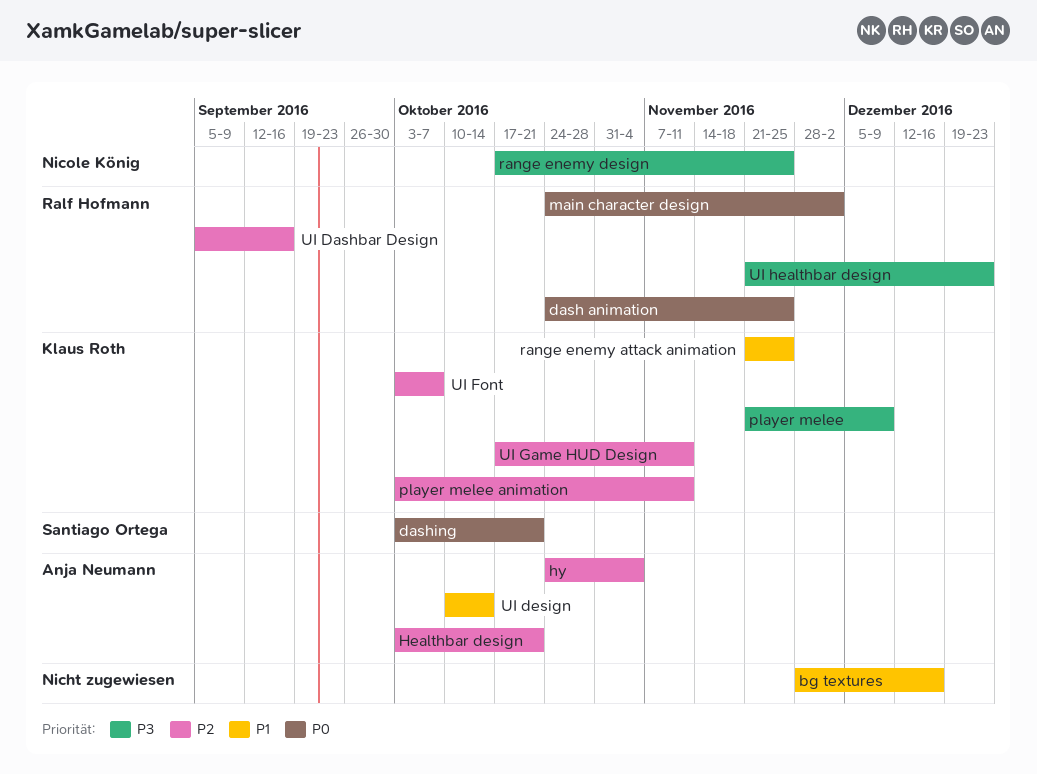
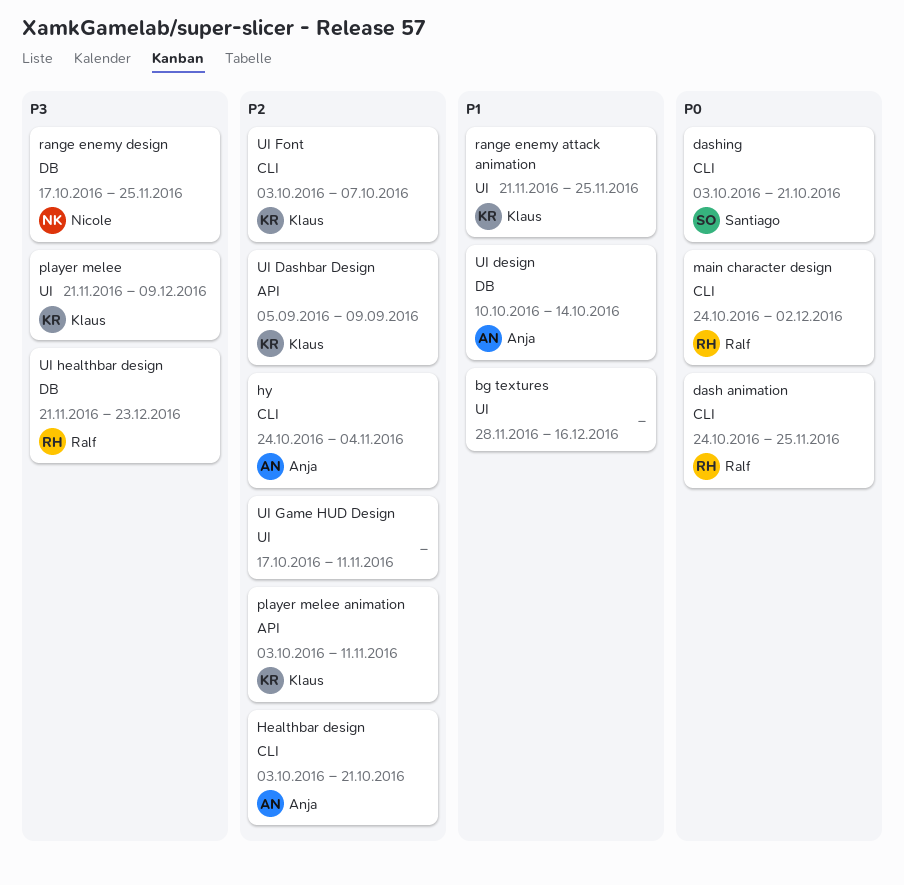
UI Dashbar Design, owner: Ralf Hofmann -> Klaus Roth
UI Dashbar Design, due: Sep 16 -> Sep 9
UI Game HUD Design, owner: Klaus Roth -> none

